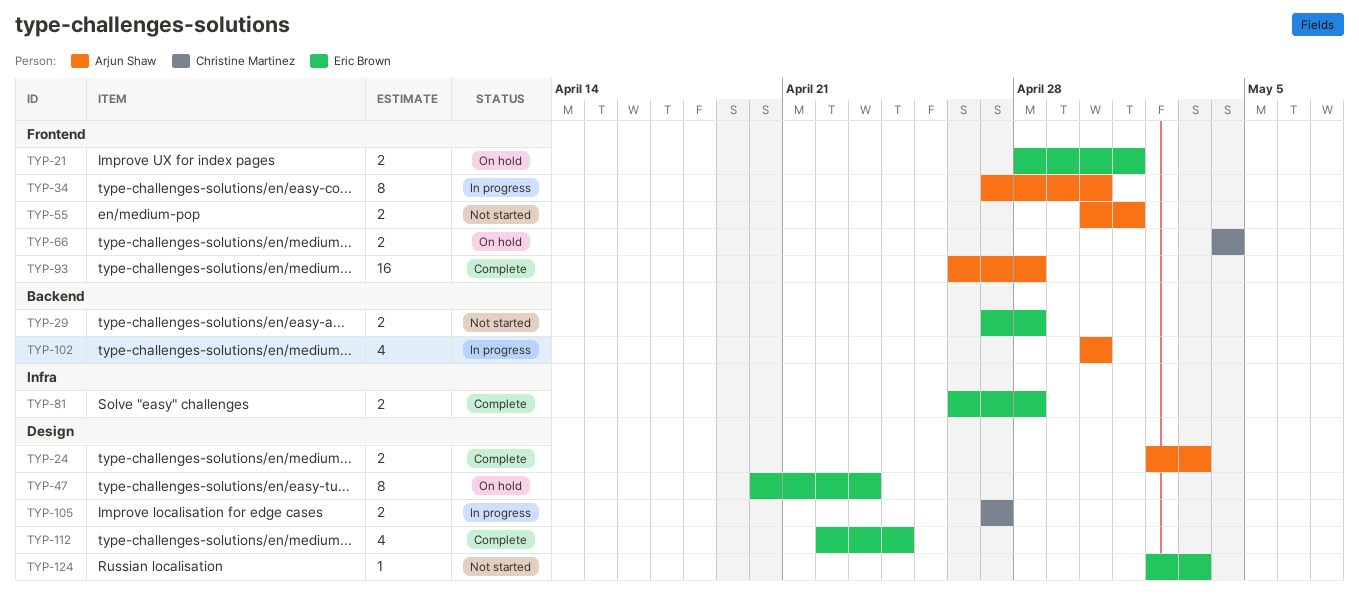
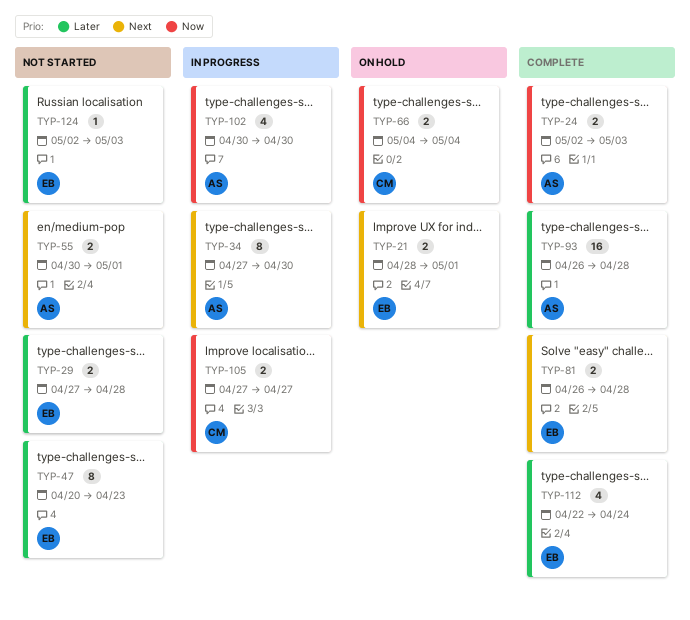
TYP-47, status: On hold -> Not started

